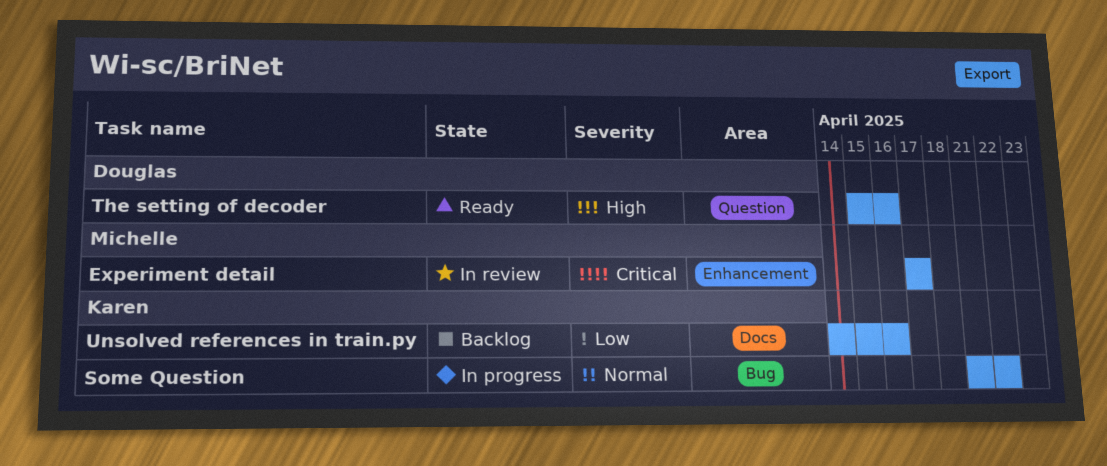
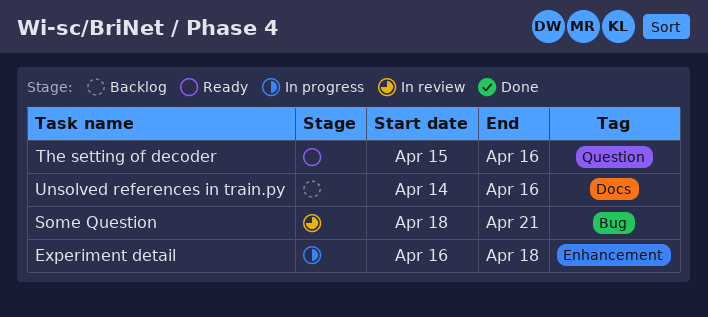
Experiment detail, status: In review -> In progress
Experiment detail, start: Apr 17 -> Apr 16
Experiment detail, due: Apr 17 -> Apr 18
Some Question, status: In progress -> In review
Some Question, start: Apr 21 -> Apr 18
Some Question, due: Apr 22 -> Apr 21

